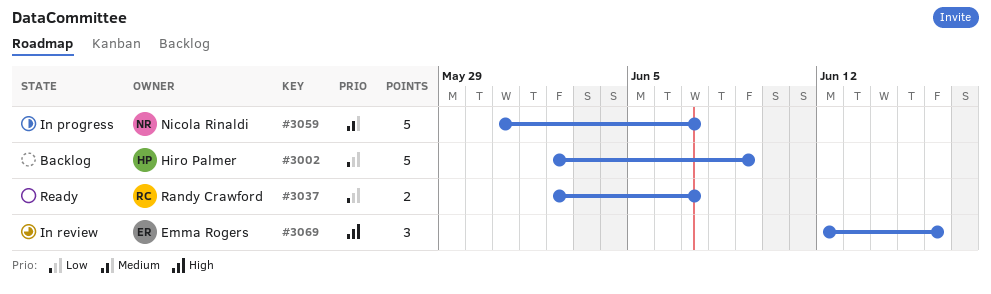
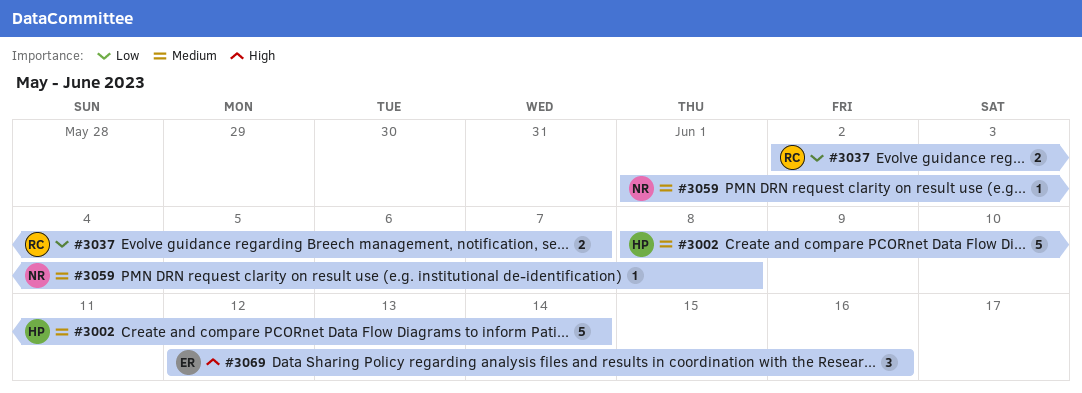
#3002, priority: Low -> Medium
#3002, start: Jun 2 -> Jun 8
#3002, due: Jun 9 -> Jun 14
#3059, estimate: 5 -> 1
#3059, start: May 31 -> Jun 1
#3059, due: Jun 7 -> Jun 8

